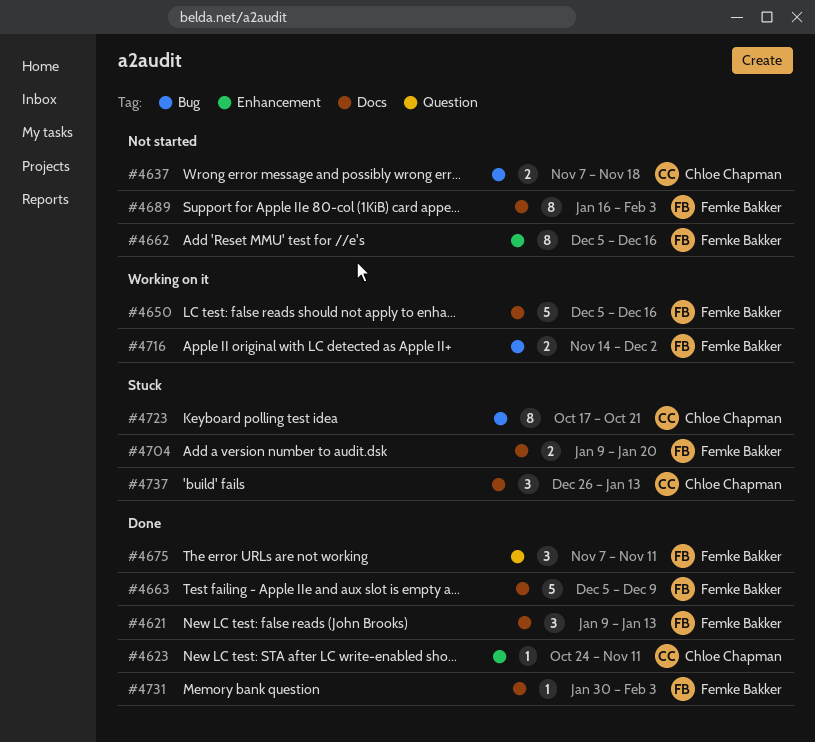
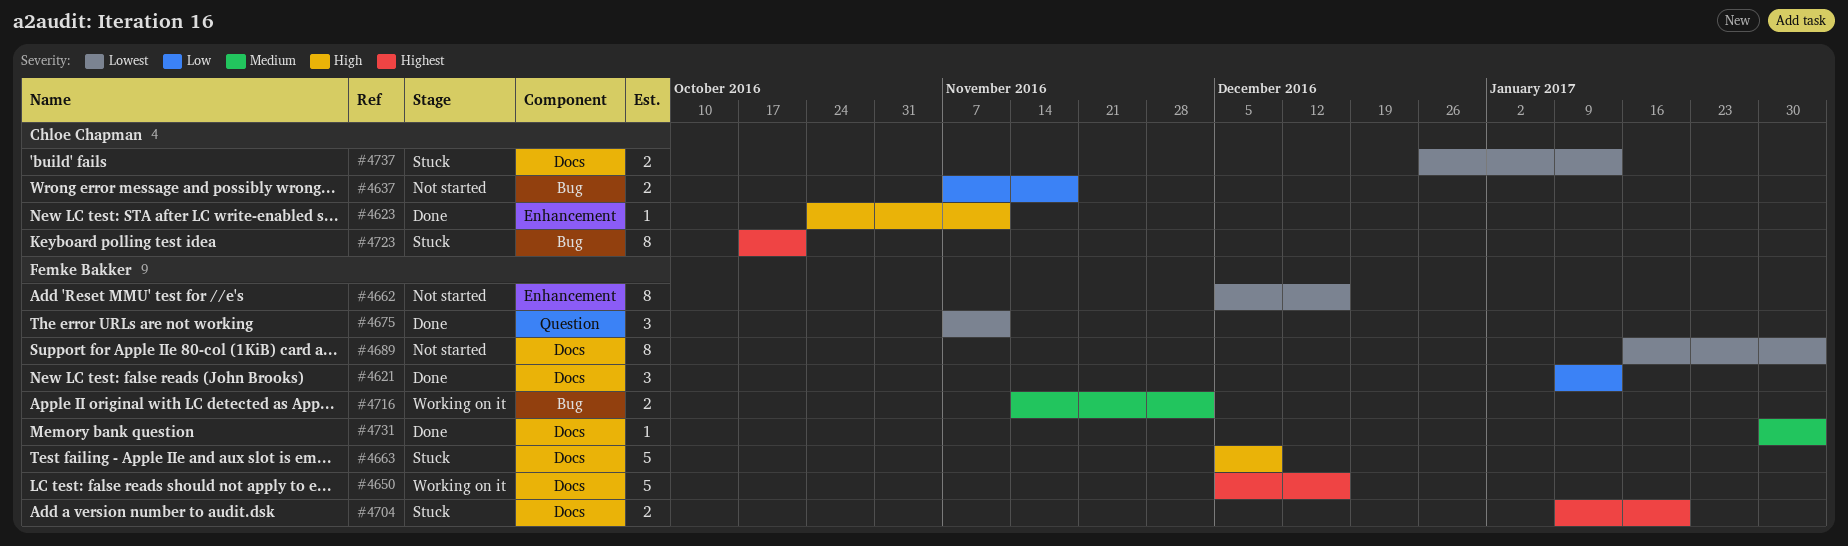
#4663, status: Done -> Stuck
#4737, estimate: 3 -> 2

